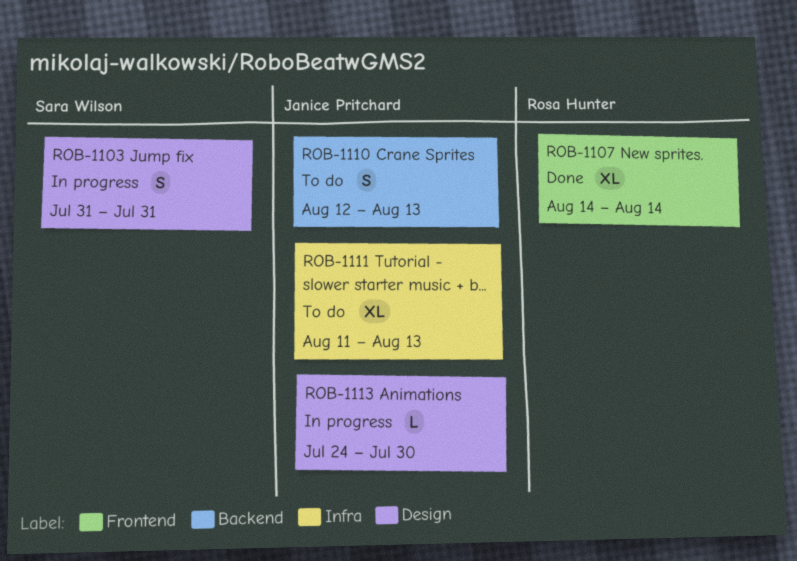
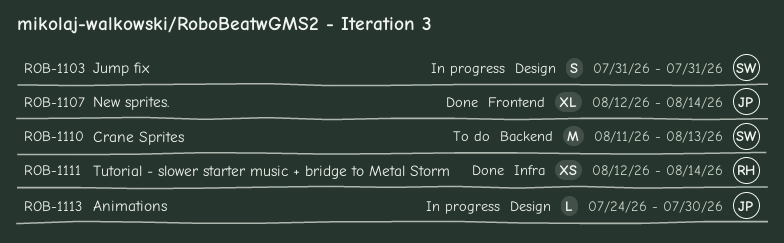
ROB-1107, owner: Rosa Hunter -> Janice Pritchard
ROB-1107, start: Aug 14 -> Aug 12
ROB-1110, owner: Janice Pritchard -> Sara Wilson
ROB-1110, estimate: S -> M
ROB-1110, start: Aug 12 -> Aug 11
ROB-1111, status: To do -> Done
ROB-1111, owner: Janice Pritchard -> Rosa Hunter
ROB-1111, estimate: XL -> XS
ROB-1111, start: Aug 11 -> Aug 12
ROB-1111, due: Aug 13 -> Aug 14

